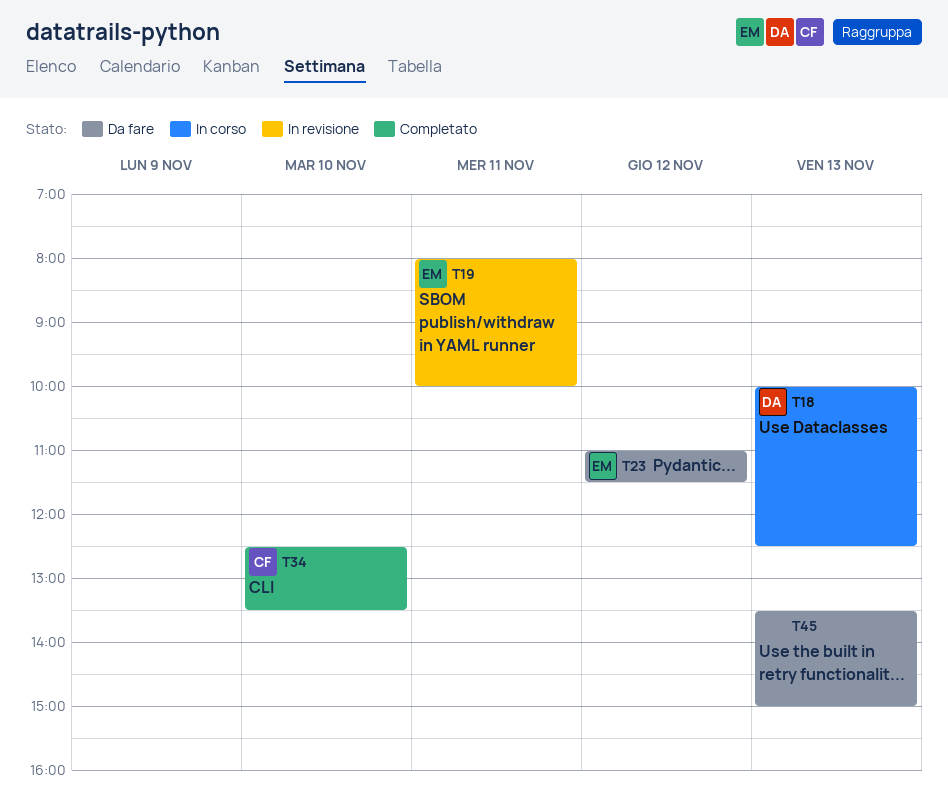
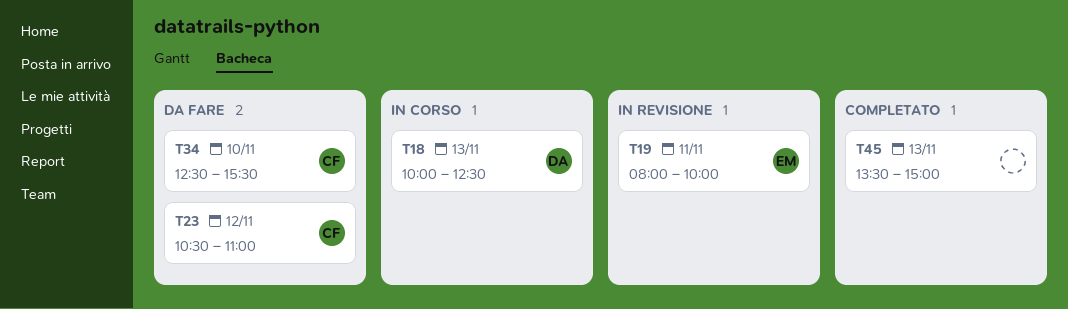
T23, owner: EM -> CF
T23, begins: 11:00 -> 10:30
T23, ends: 11:30 -> 11:00
T34, status: Completato -> Da fare
T34, ends: 13:30 -> 15:30
T45, status: Da fare -> Completato

